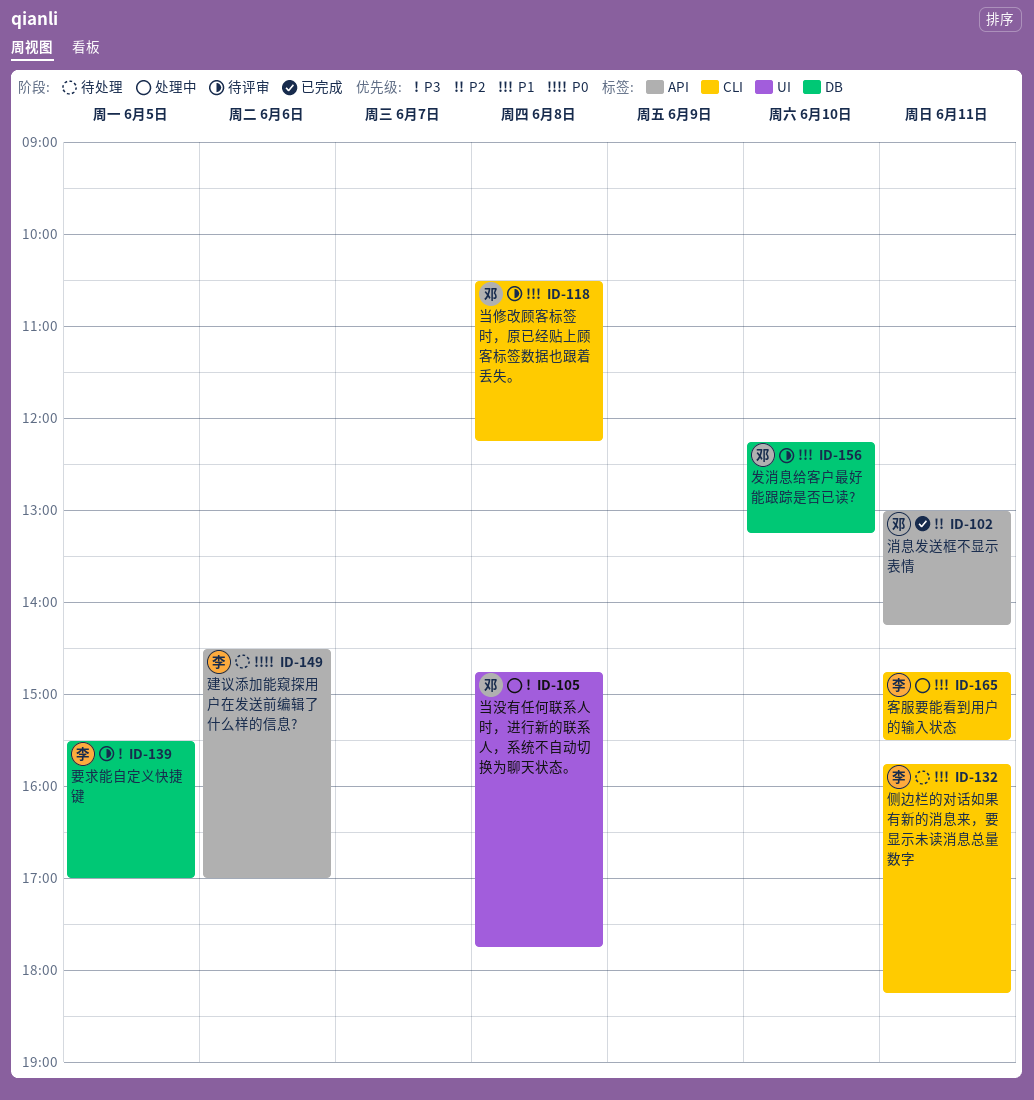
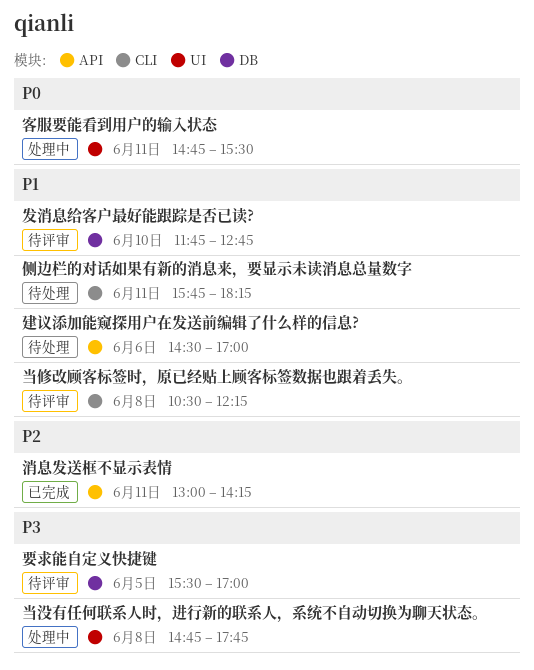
发消息给客户最好能跟踪是否已读?, begins: 12:15 -> 11:45
发消息给客户最好能跟踪是否已读?, ends: 13:15 -> 12:45
客服要能看到用户的输入状态, priority: P1 -> P0
客服要能看到用户的输入状态, label: CLI -> UI
建议添加能窥探用户在发送前编辑了什么样的信息?, priority: P0 -> P1

